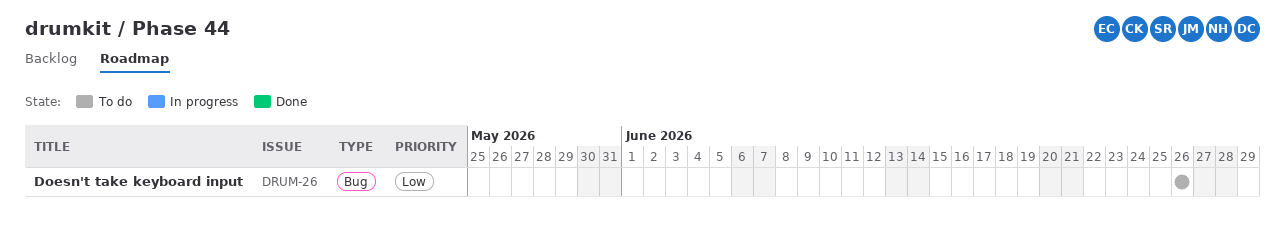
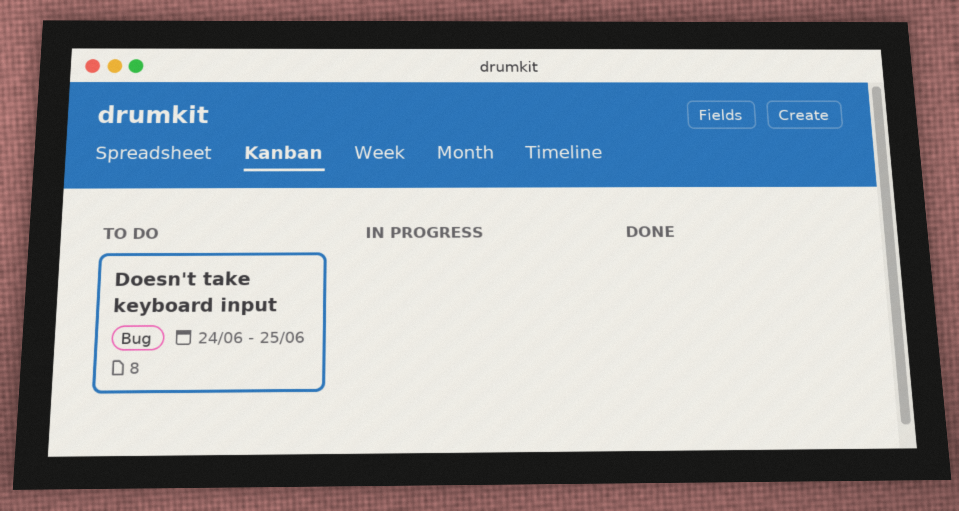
Doesn't take keyboard input, start: Jun 26 -> Jun 24
Doesn't take keyboard input, due: Jun 26 -> Jun 25

